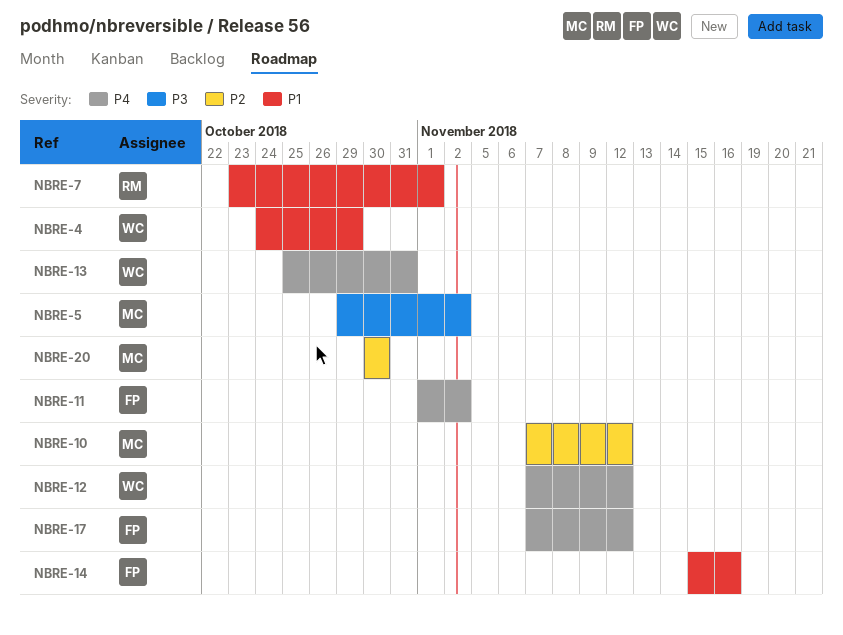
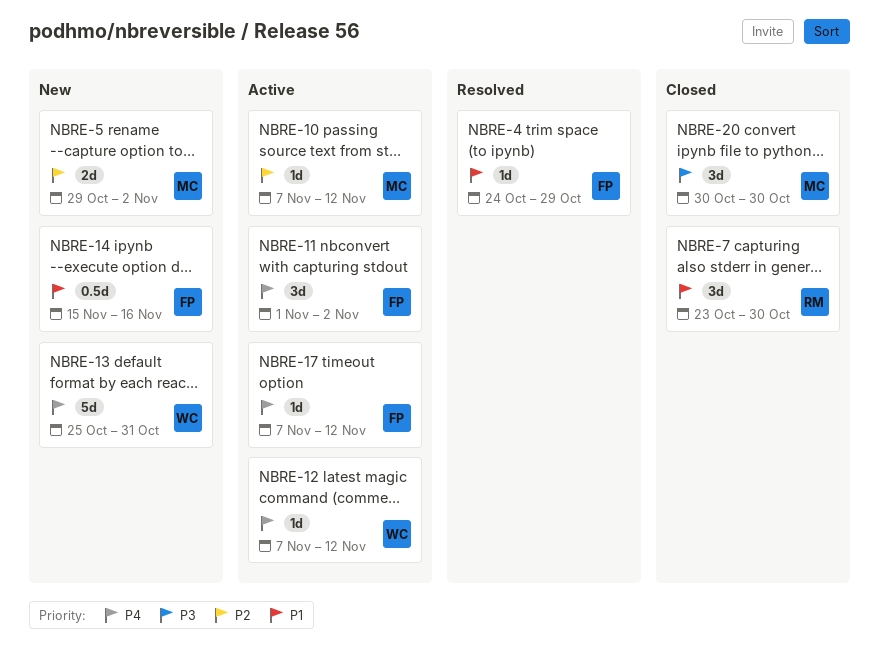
NBRE-4, owner: WC -> FP
NBRE-5, priority: P3 -> P2
NBRE-7, due: Nov 1 -> Oct 30
NBRE-20, priority: P2 -> P3

